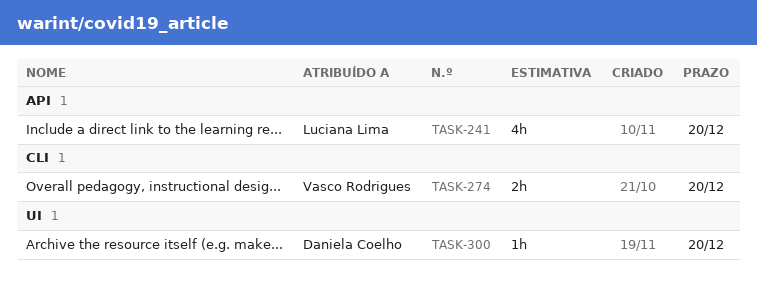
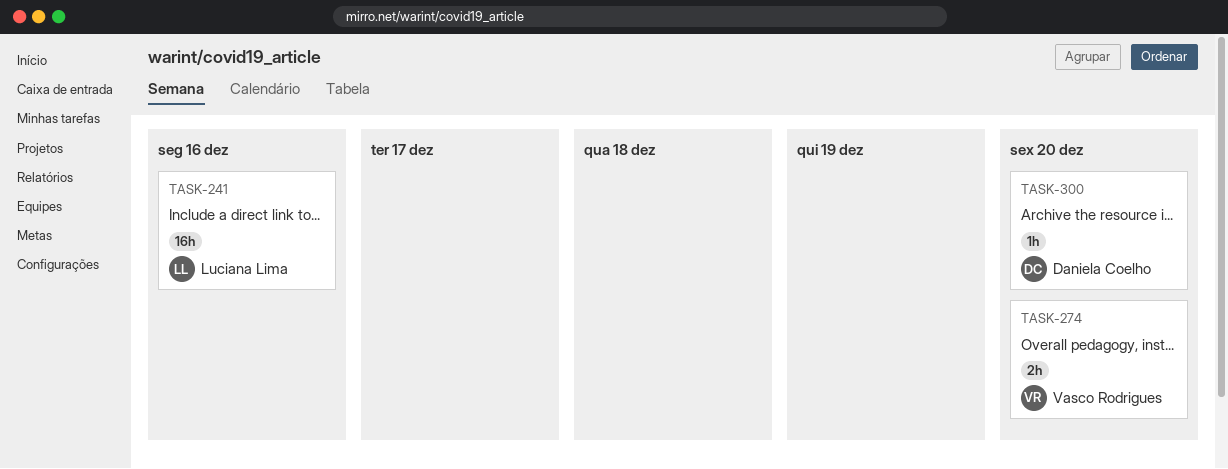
TASK-241, estimate: 4h -> 16h
TASK-241, due: Dec 20 -> Dec 16

